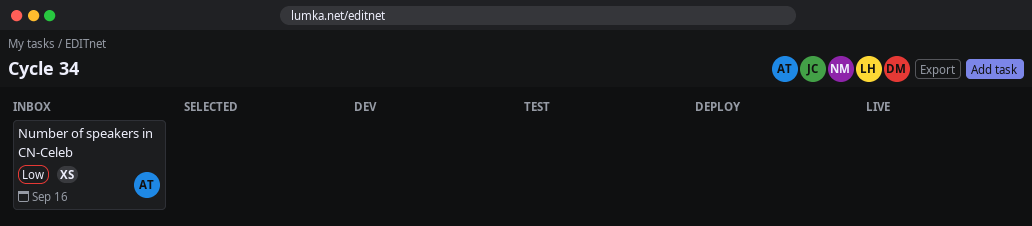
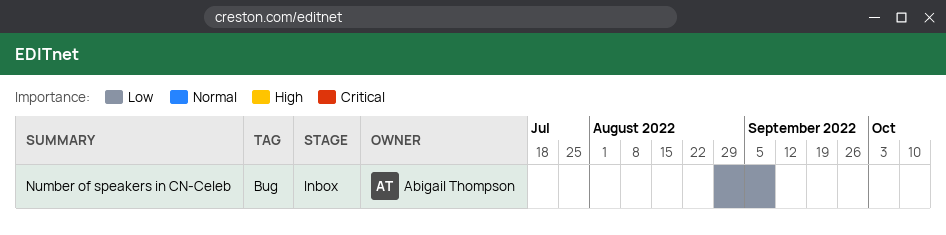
Number of speakers in CN-Celeb, due: Sep 16 -> Sep 9

